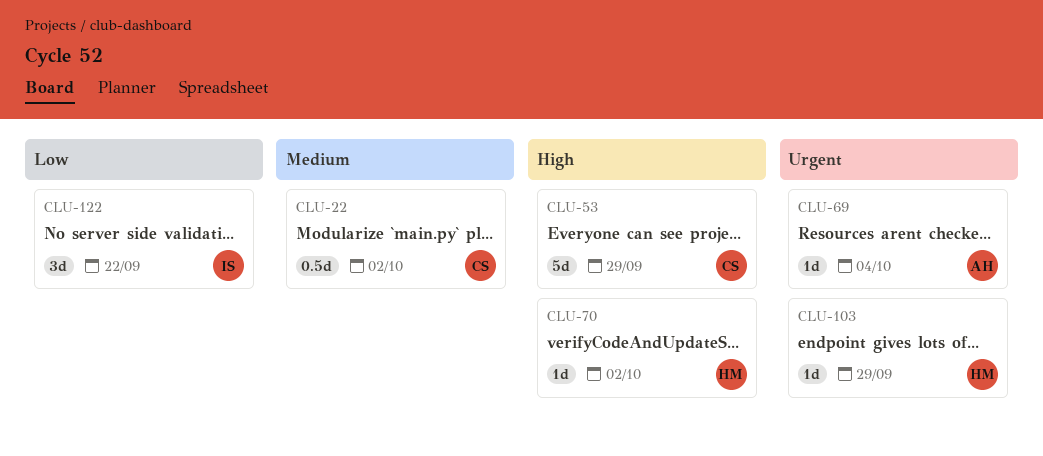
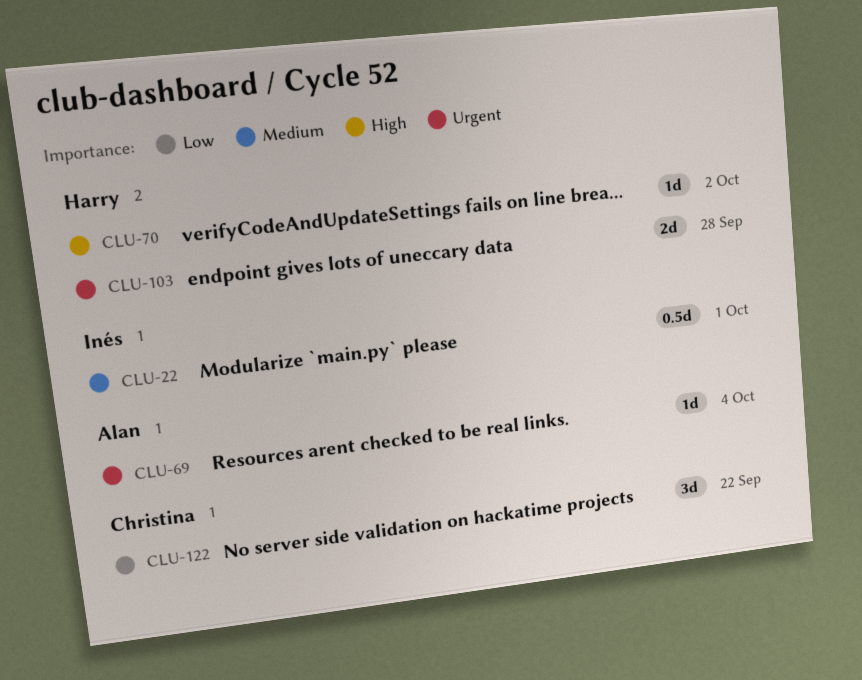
CLU-22, owner: Christina -> Inés
CLU-22, due: Oct 2 -> Oct 1
CLU-53: present -> none
CLU-103, estimate: 1d -> 2d
CLU-103, due: Sep 29 -> Sep 28
CLU-122, owner: Inés -> Christina

